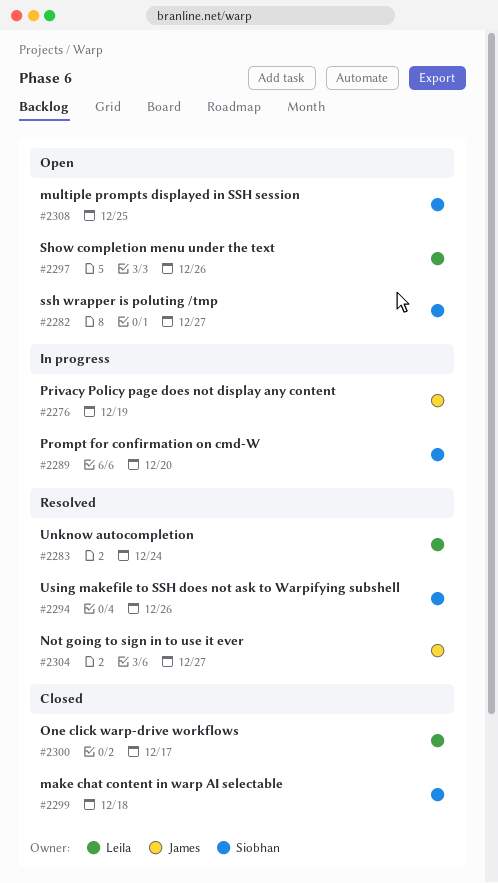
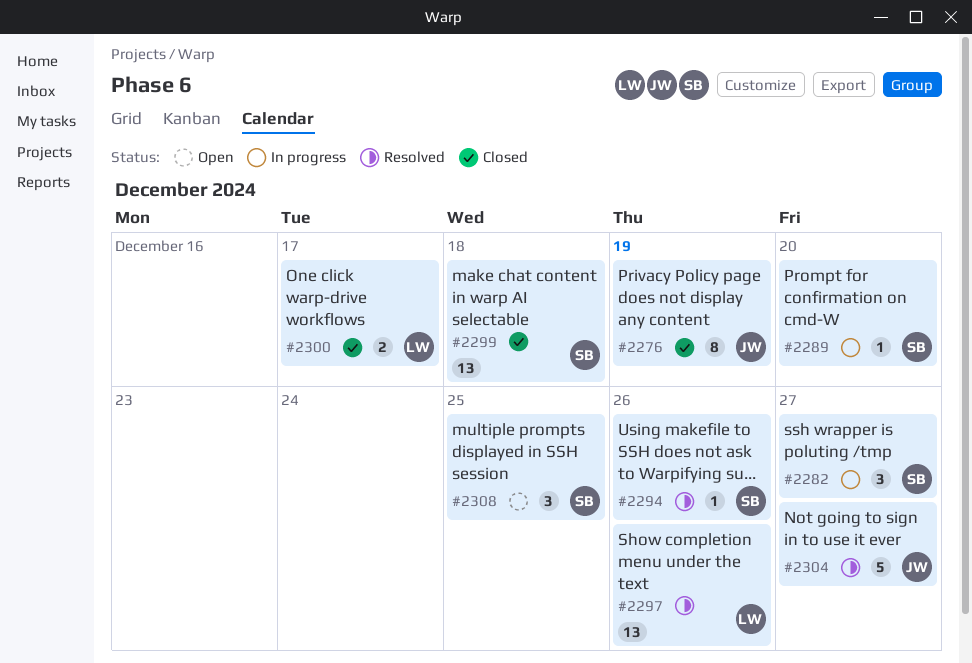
#2276, status: In progress -> Closed
#2282, status: Open -> In progress
#2283: present -> none
#2297, status: Open -> Resolved

